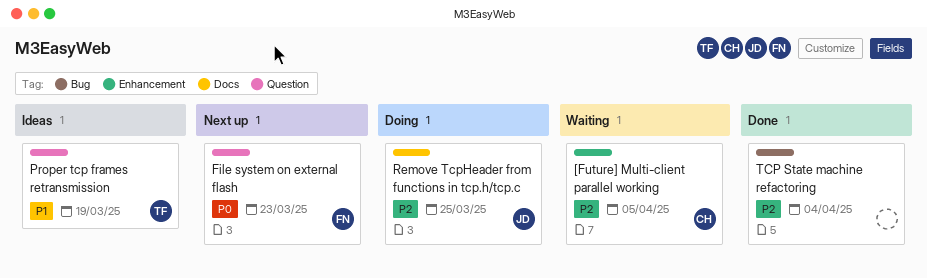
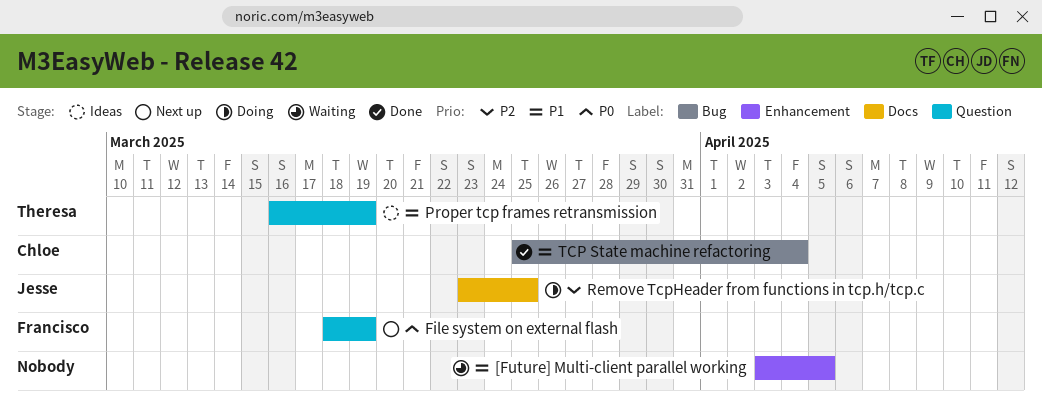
[Future] Multi-client parallel working, owner: Chloe -> none
[Future] Multi-client parallel working, priority: P2 -> P1
File system on external flash, due: Mar 23 -> Mar 19
TCP State machine refactoring, owner: none -> Chloe
TCP State machine refactoring, priority: P2 -> P1

